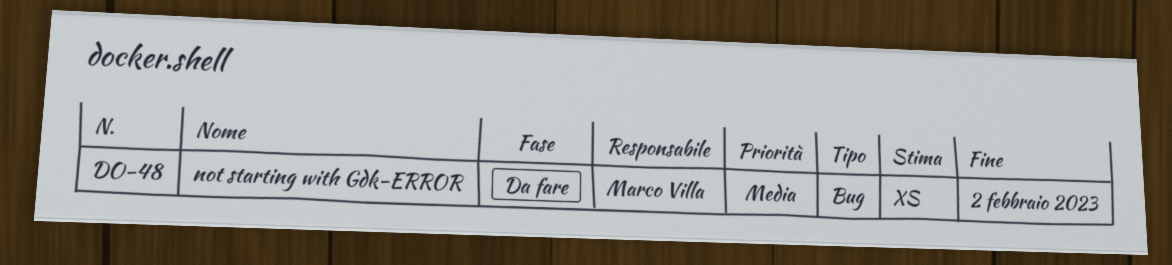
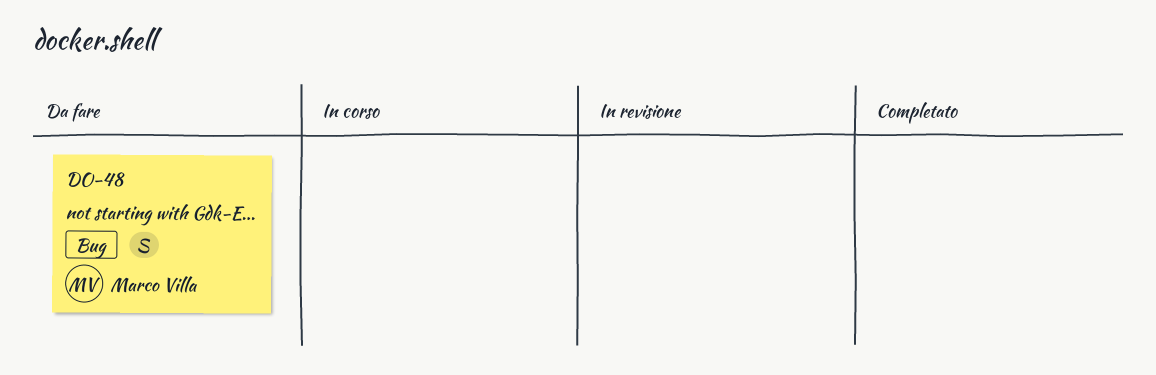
DO-48, estimate: XS -> S

